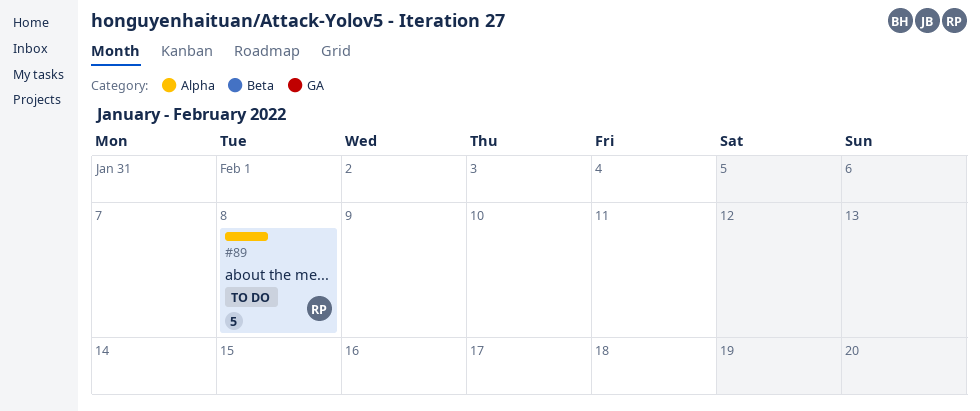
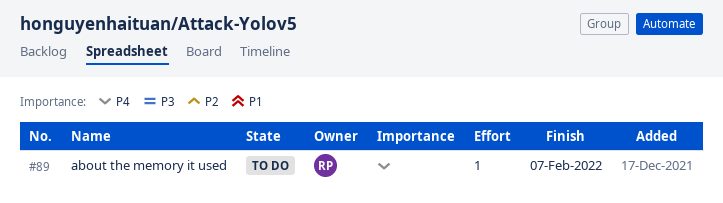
#89, estimate: 5 -> 1
#89, due: Feb 8 -> Feb 7

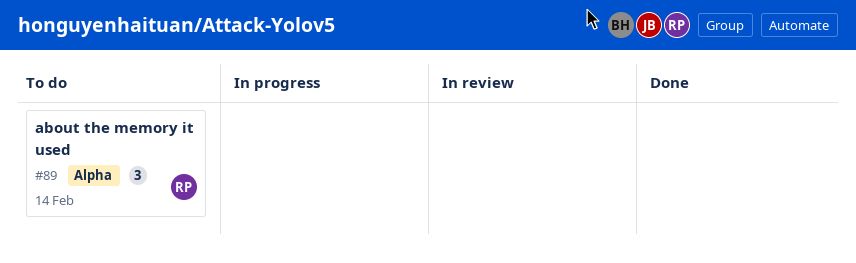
#89, estimate: 1 -> 3
#89, due: Feb 7 -> Feb 14

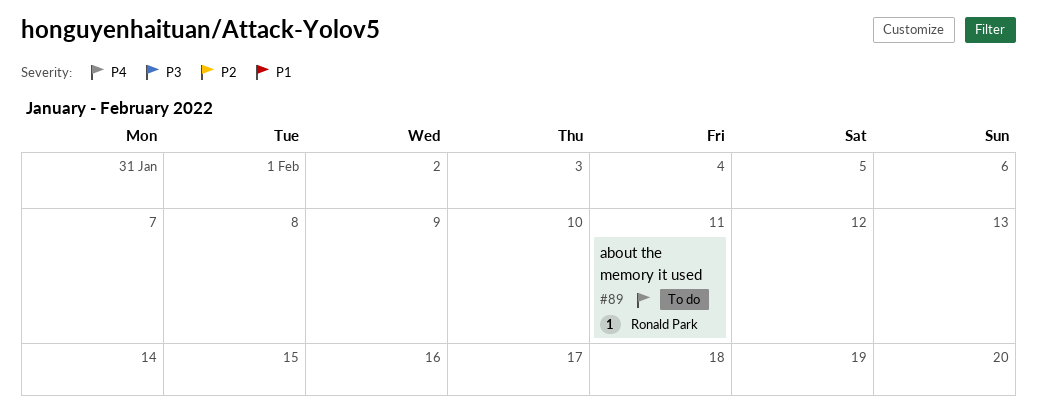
#89, estimate: 3 -> 1
#89, due: Feb 14 -> Feb 11

